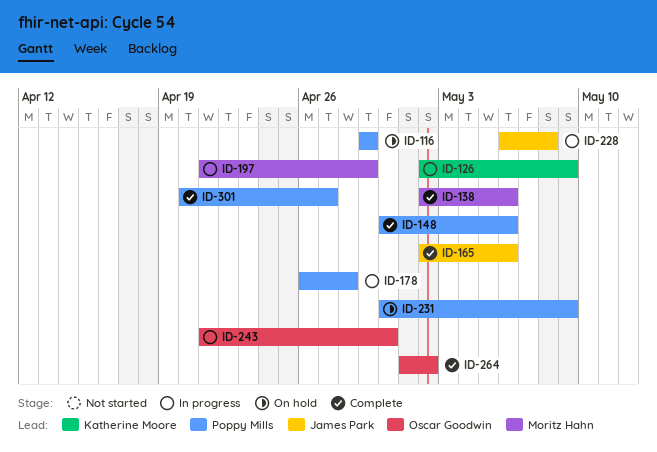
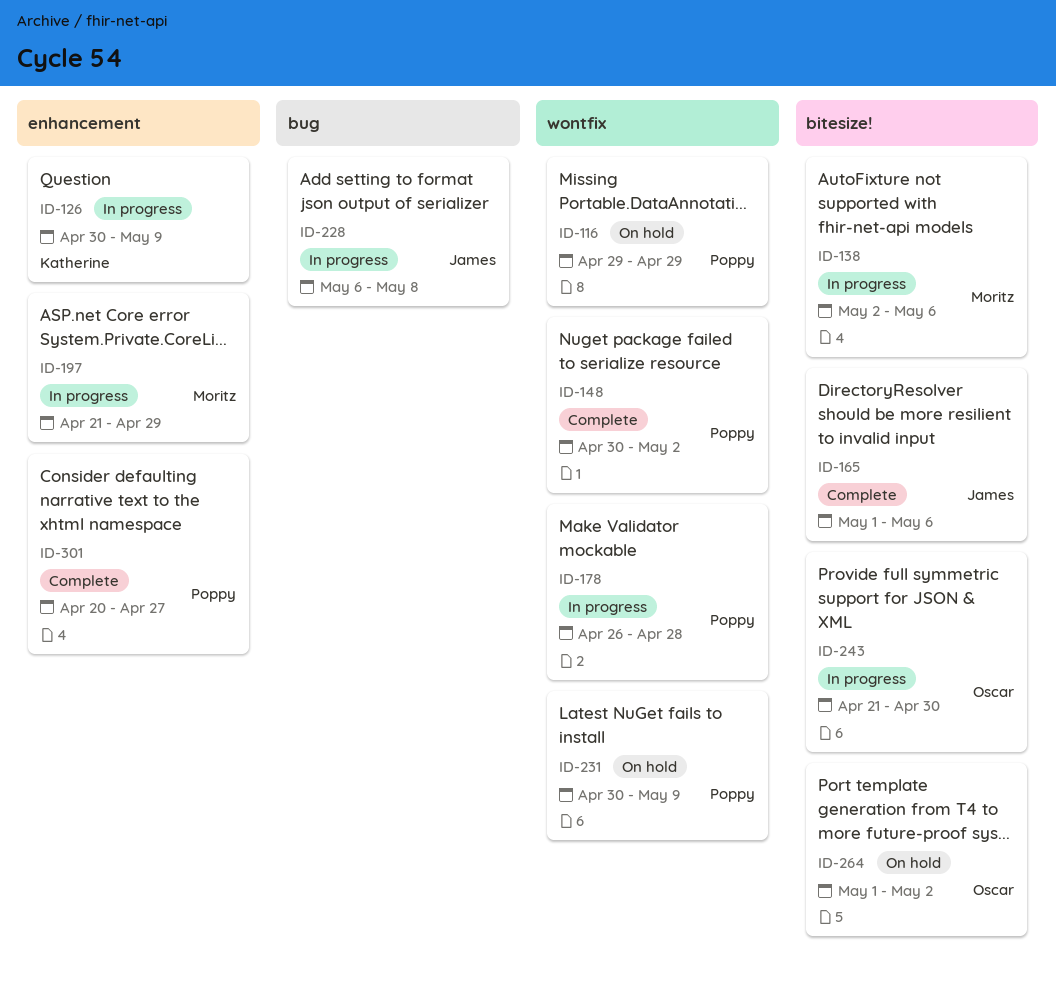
ID-126, start: May 2 -> Apr 30
ID-138, status: Complete -> In progress
ID-148, due: May 6 -> May 2
ID-165, start: May 2 -> May 1
ID-264, status: Complete -> On hold

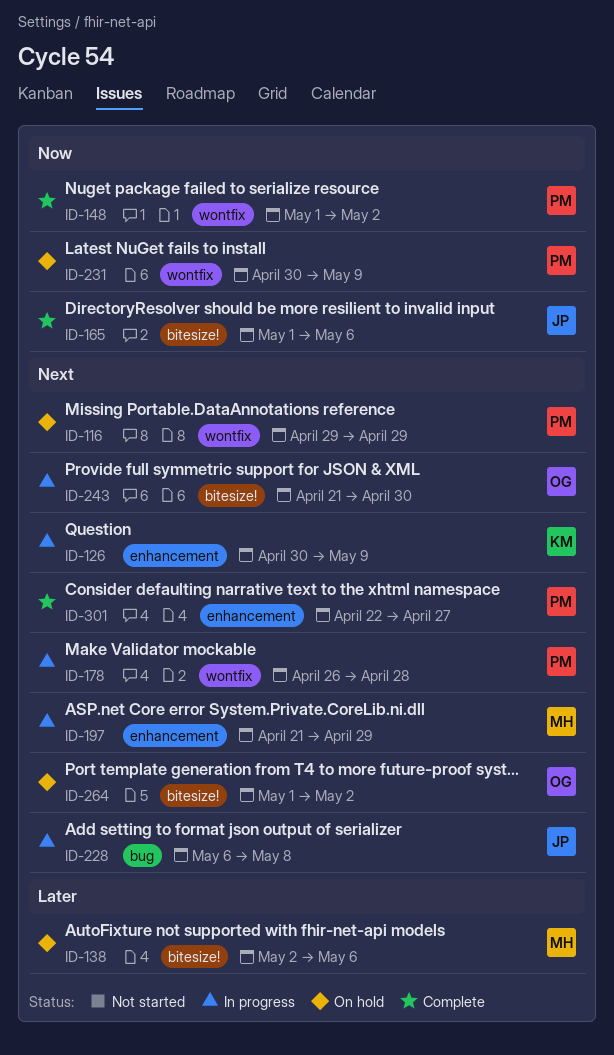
ID-138, status: In progress -> On hold
ID-148, start: Apr 30 -> May 1
ID-301, start: Apr 20 -> Apr 22

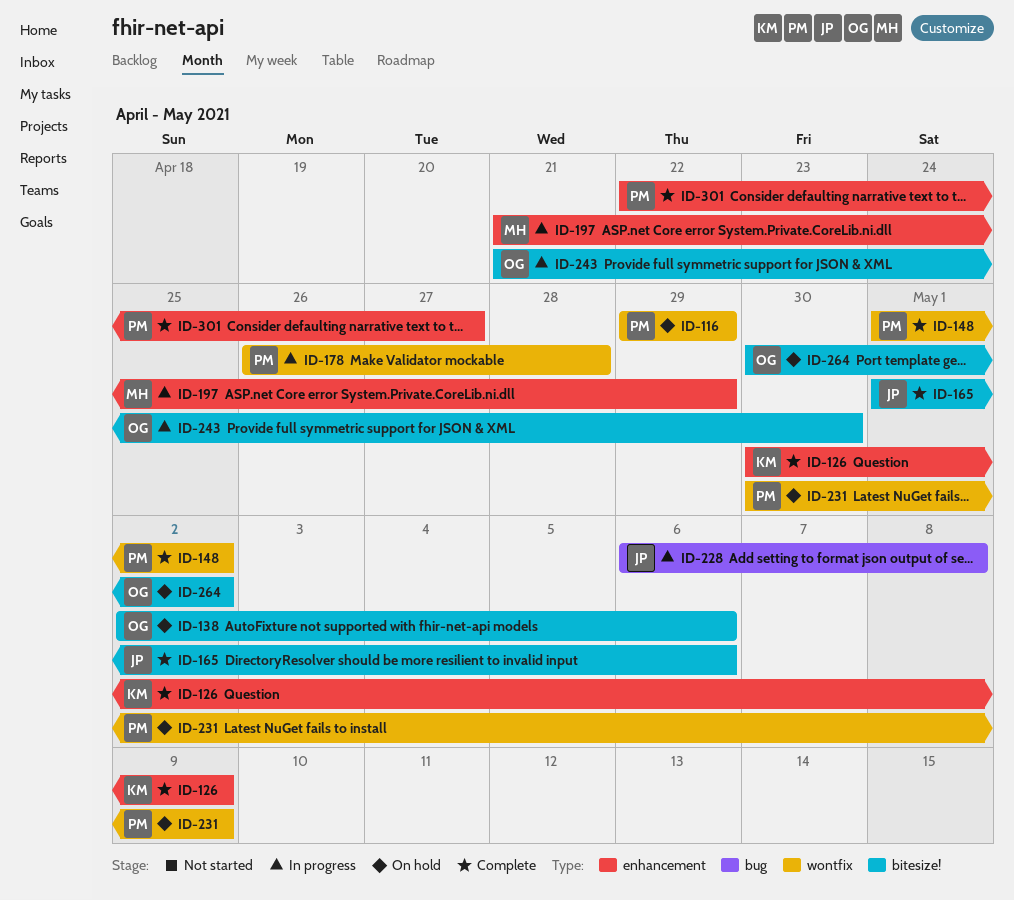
ID-126, status: In progress -> Complete
ID-138, owner: MH -> OG
ID-264, start: May 1 -> Apr 30

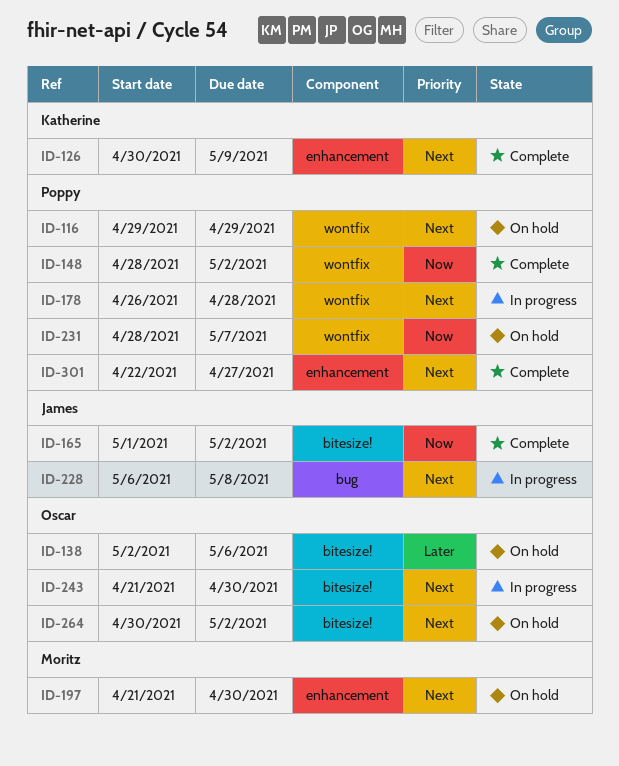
ID-148, start: May 1 -> Apr 28
ID-165, due: May 6 -> May 2
ID-197, status: In progress -> On hold
ID-197, due: Apr 29 -> Apr 30
ID-231, start: Apr 30 -> Apr 28
ID-231, due: May 9 -> May 7

